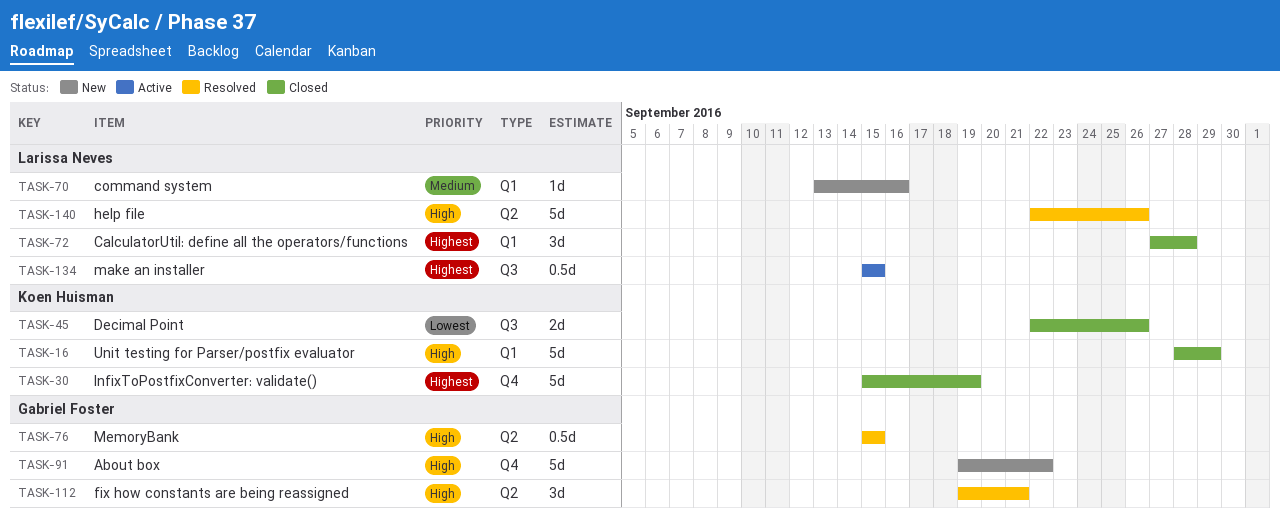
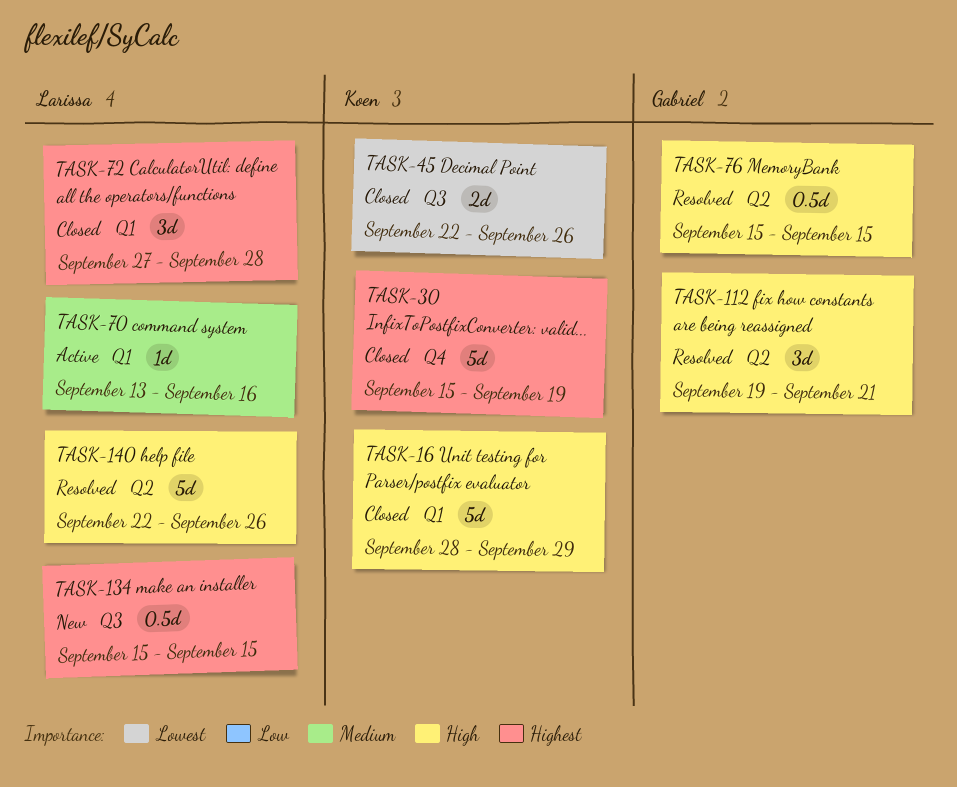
TASK-70, status: New -> Active
TASK-91: present -> none
TASK-134, status: Active -> New

